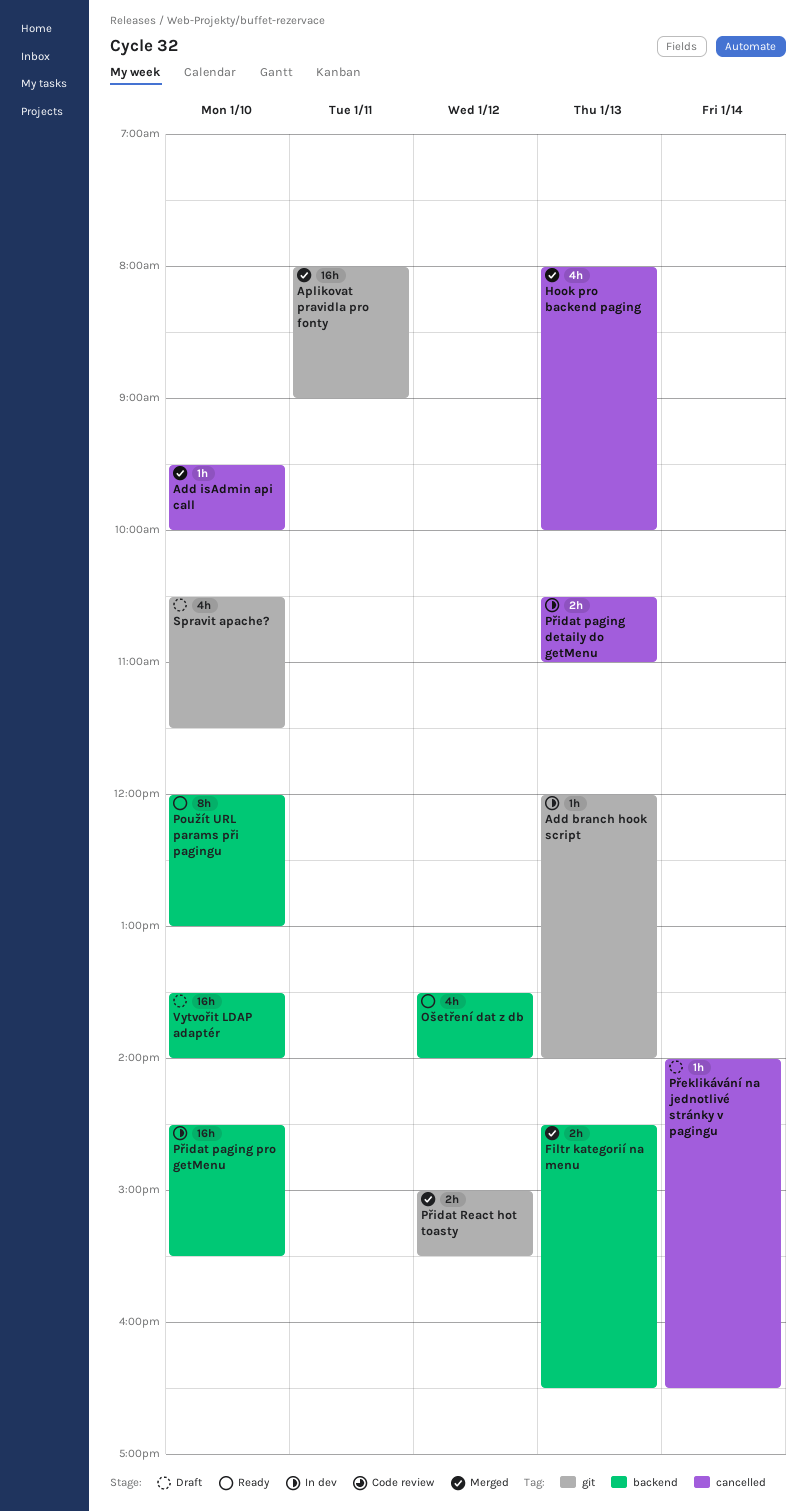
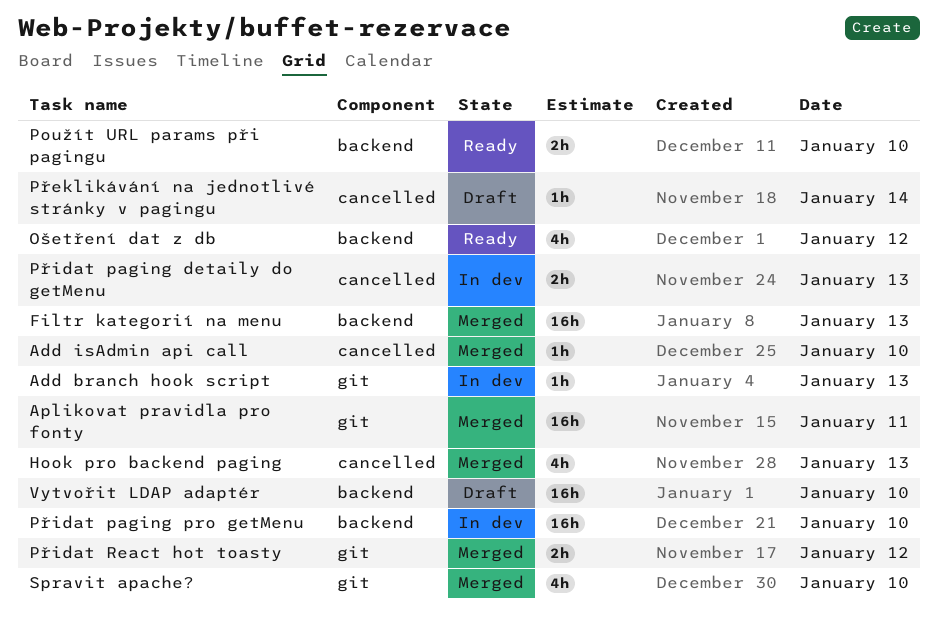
Filtr kategorií na menu, estimate: 2h -> 16h
Použít URL params při pagingu, estimate: 8h -> 2h
Spravit apache?, status: Draft -> Merged

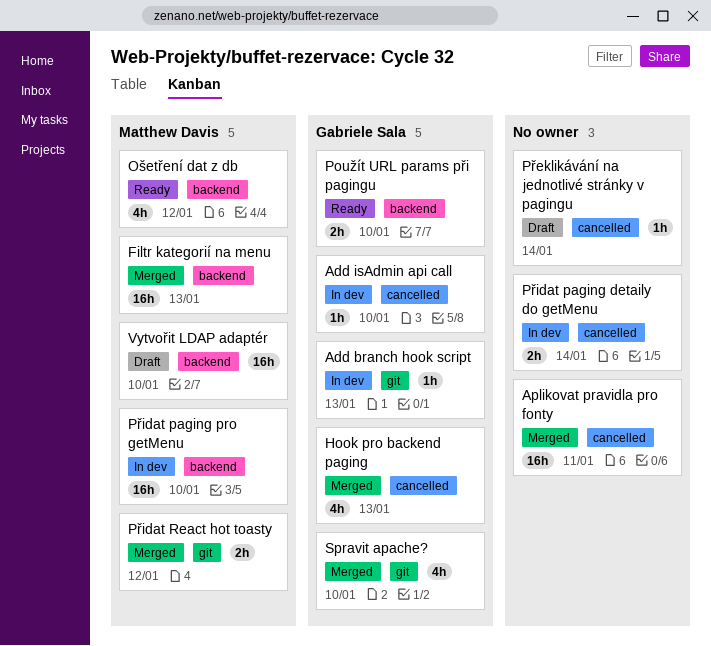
Add isAdmin api call, status: Merged -> In dev
Aplikovat pravidla pro fonty, label: git -> cancelled
Přidat paging detaily do getMenu, day: Jan 13 -> Jan 14

